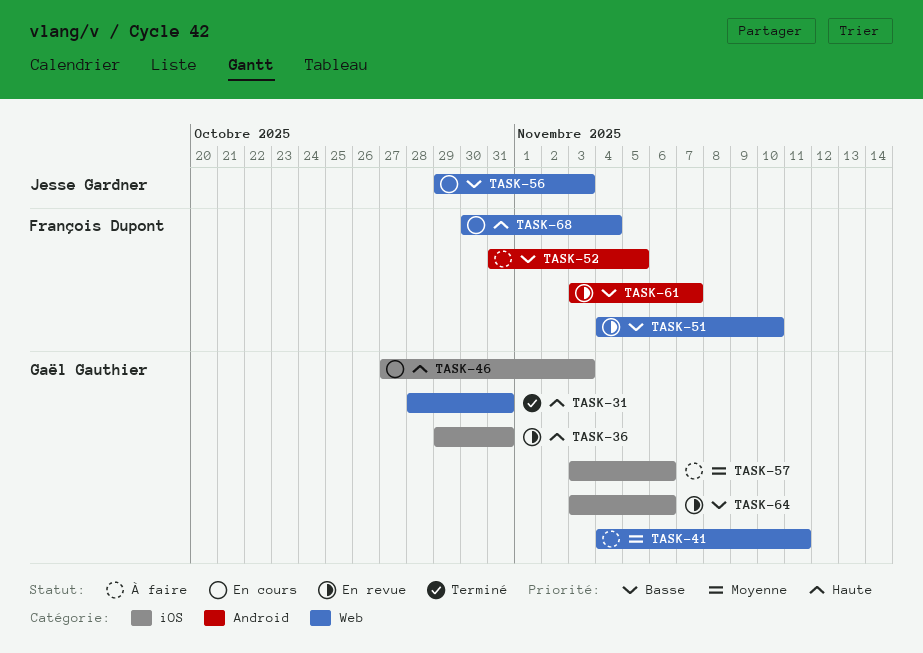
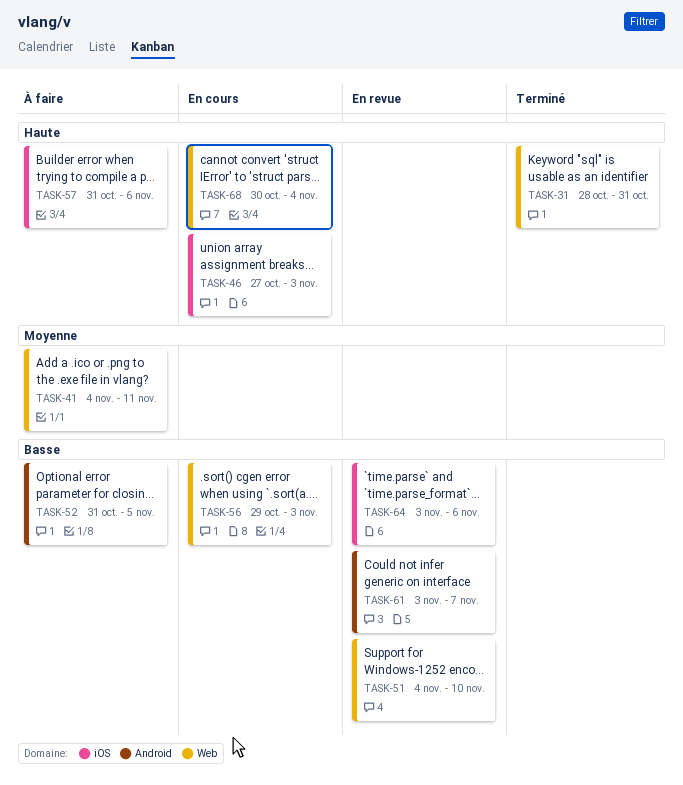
TASK-36: present -> none
TASK-57, priority: Moyenne -> Haute
TASK-57, start: Nov 3 -> Oct 31

